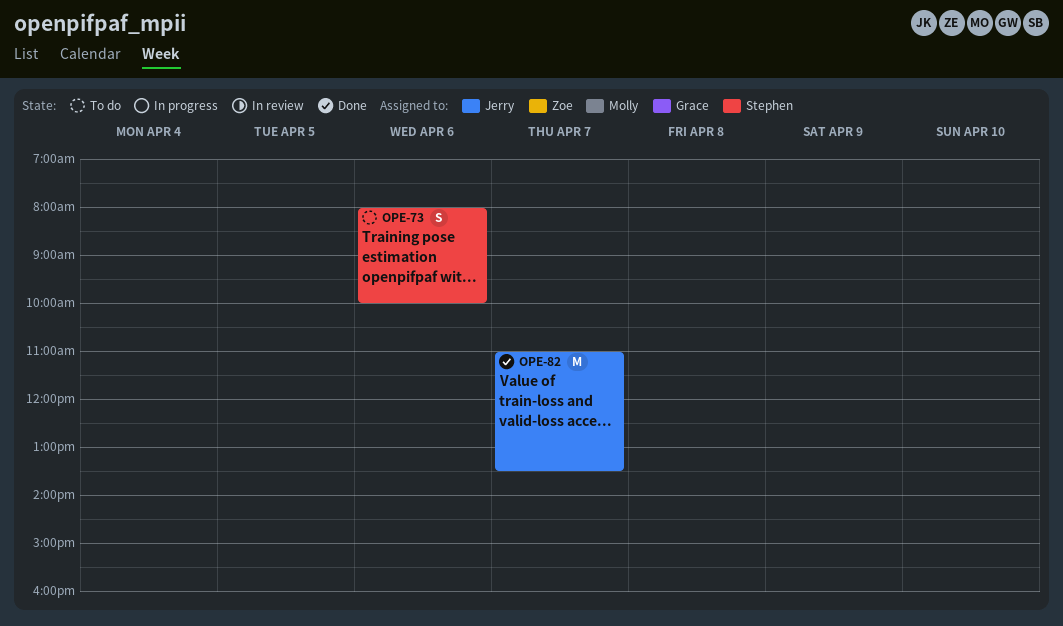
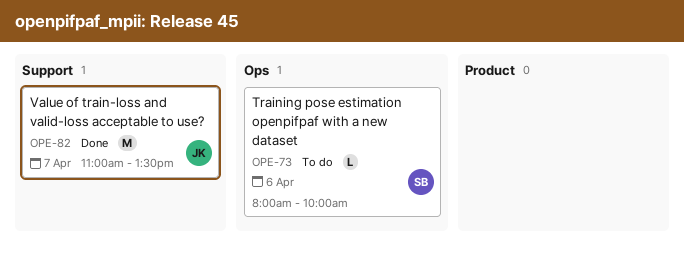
OPE-73, estimate: S -> L

